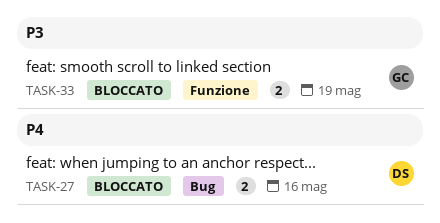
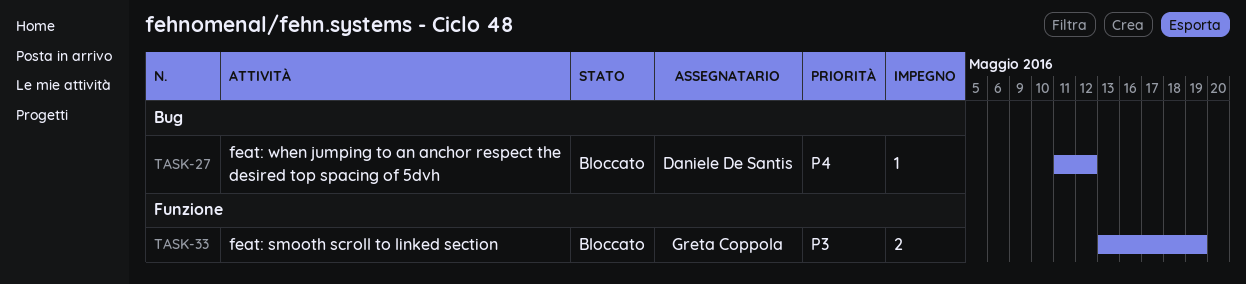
TASK-27, estimate: 2 -> 1
TASK-27, due: May 16 -> May 12

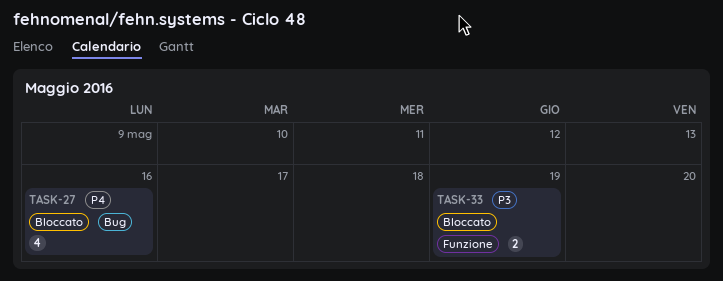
TASK-27, estimate: 1 -> 4
TASK-27, due: May 12 -> May 16

